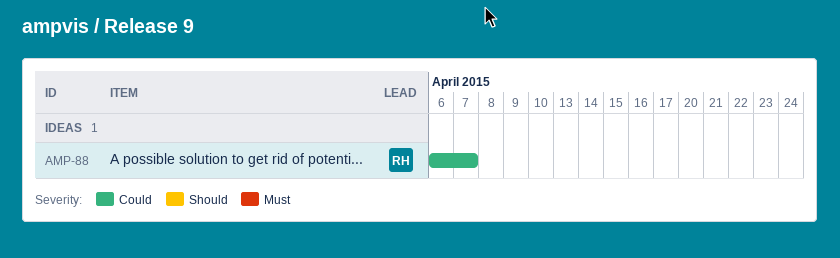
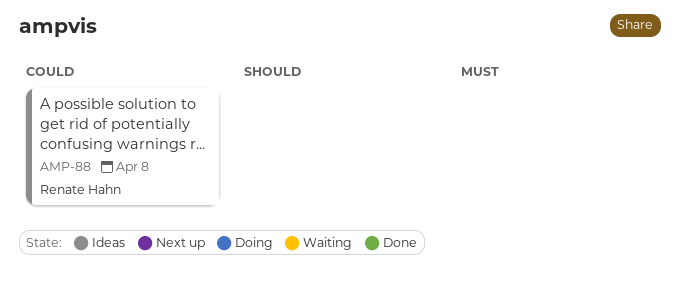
AMP-88, due: Apr 7 -> Apr 8

